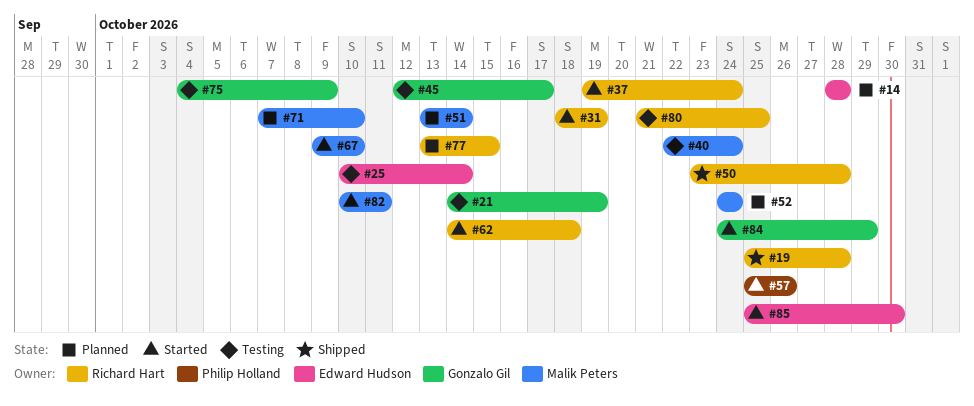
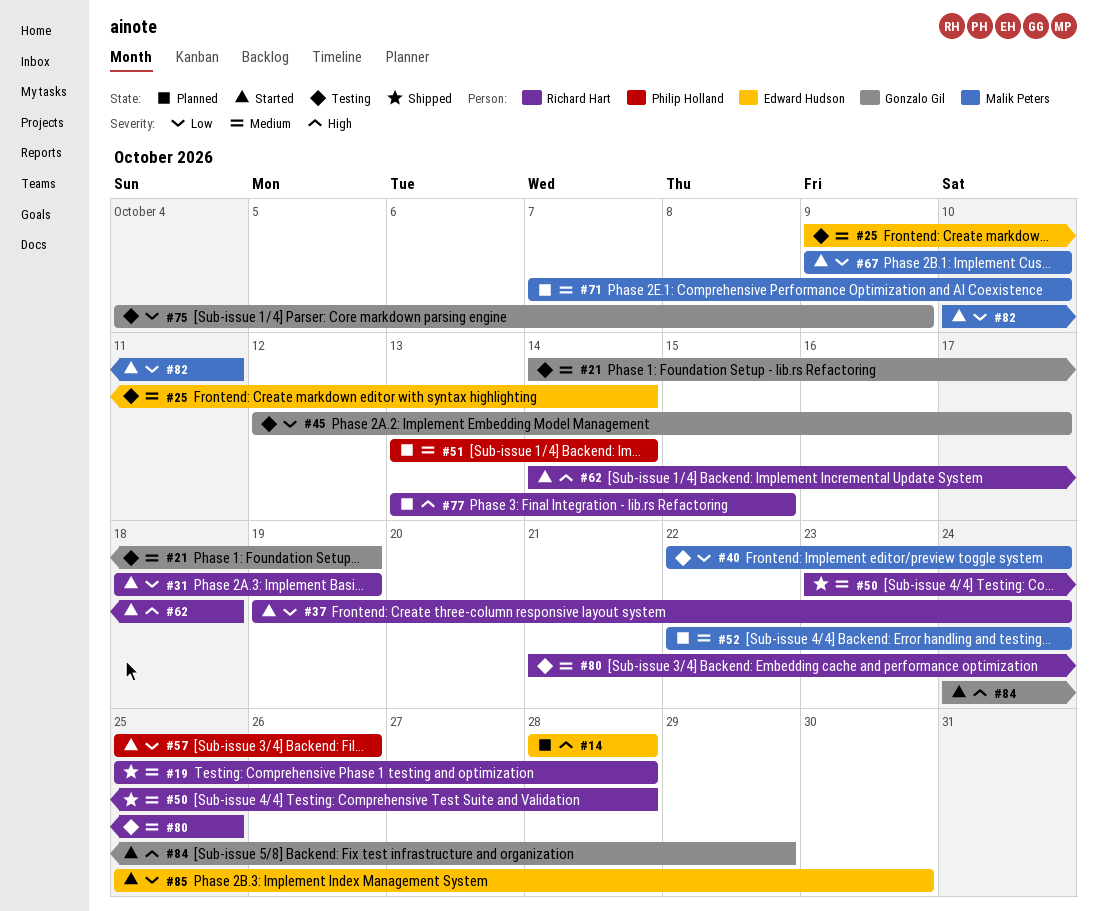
#25, start: Oct 10 -> Oct 9
#51, owner: Malik Peters -> Philip Holland
#52, start: Oct 24 -> Oct 22

